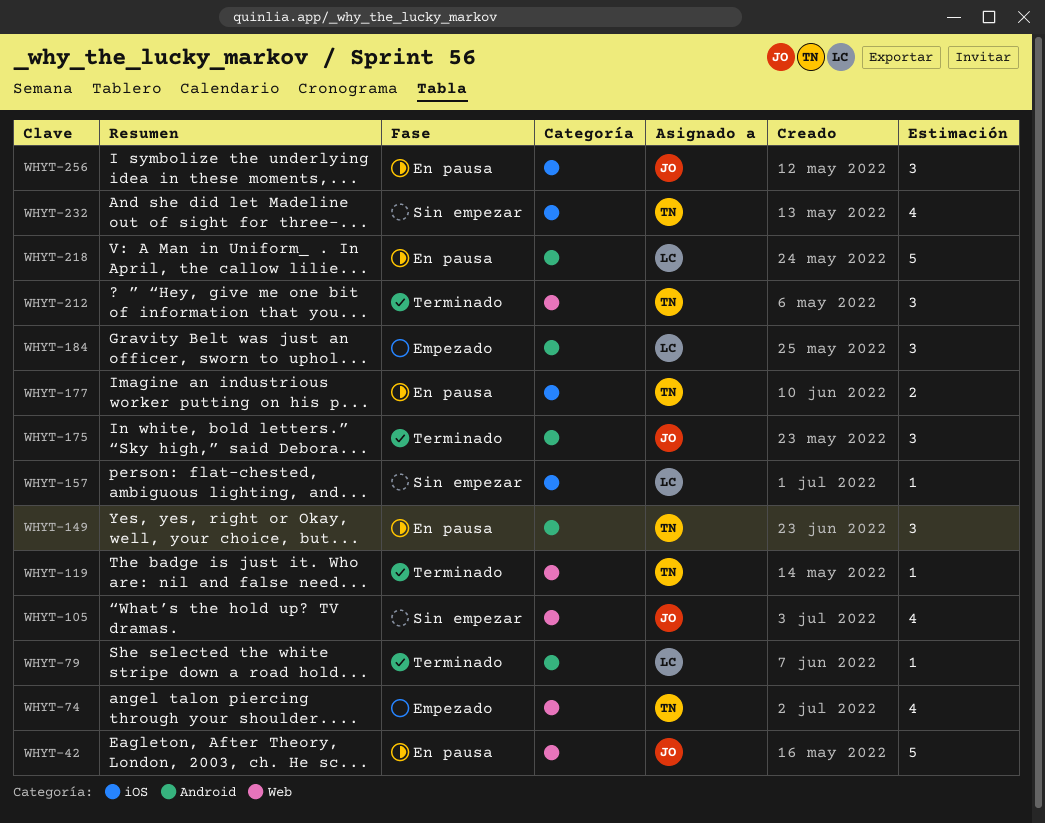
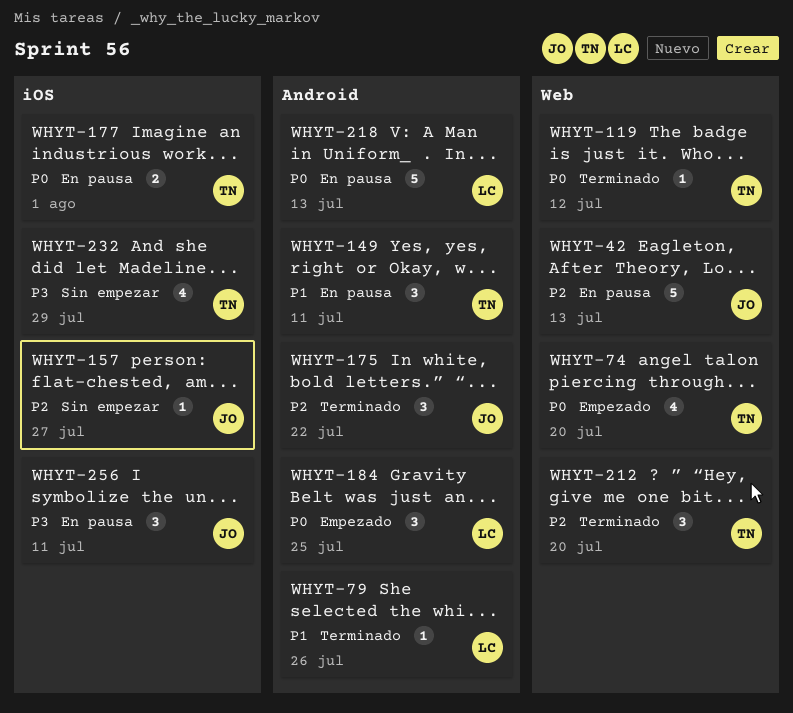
WHYT-105: present -> none
WHYT-157, owner: LC -> JO

